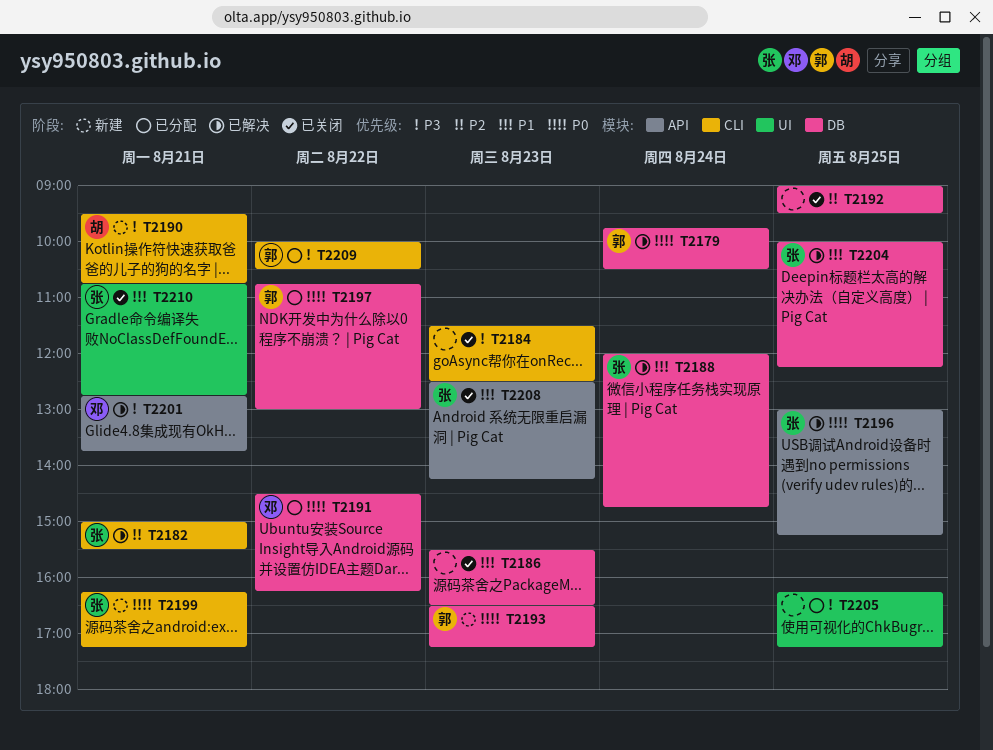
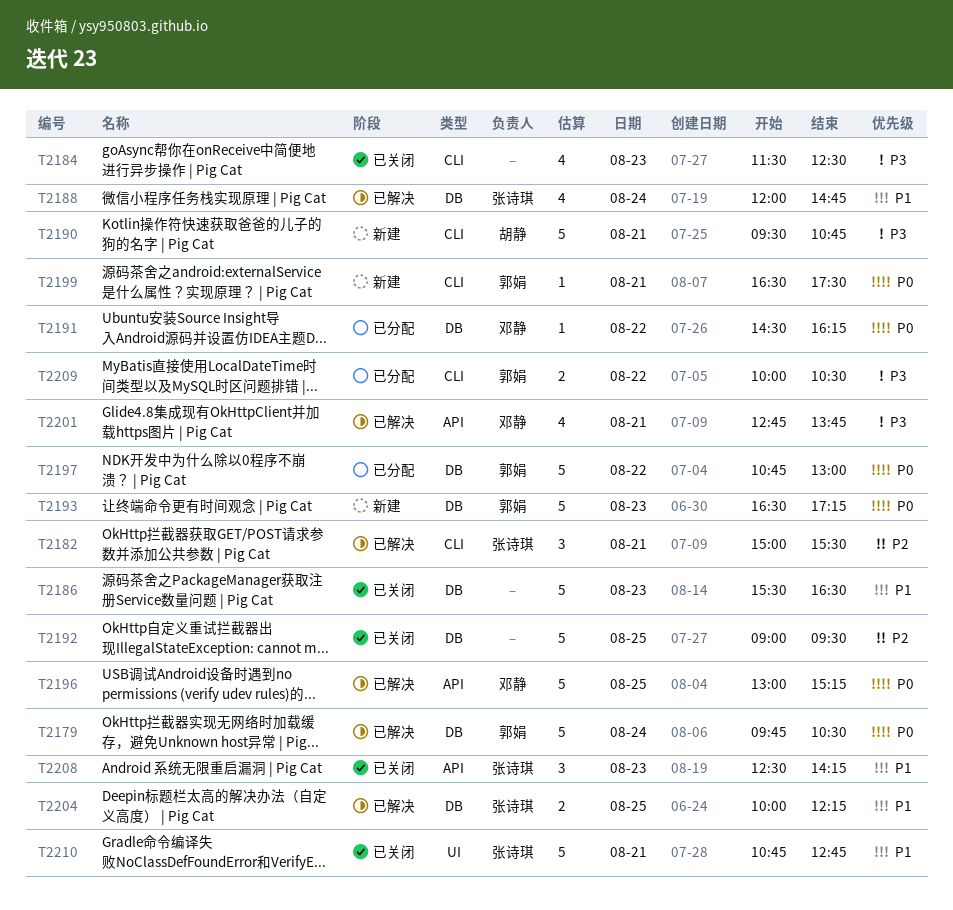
T2196, owner: 张诗琪 -> 邓静
T2199, owner: 张诗琪 -> 郭娟
T2199, begins: 16:15 -> 16:30
T2199, ends: 17:15 -> 17:30
T2205: present -> none

